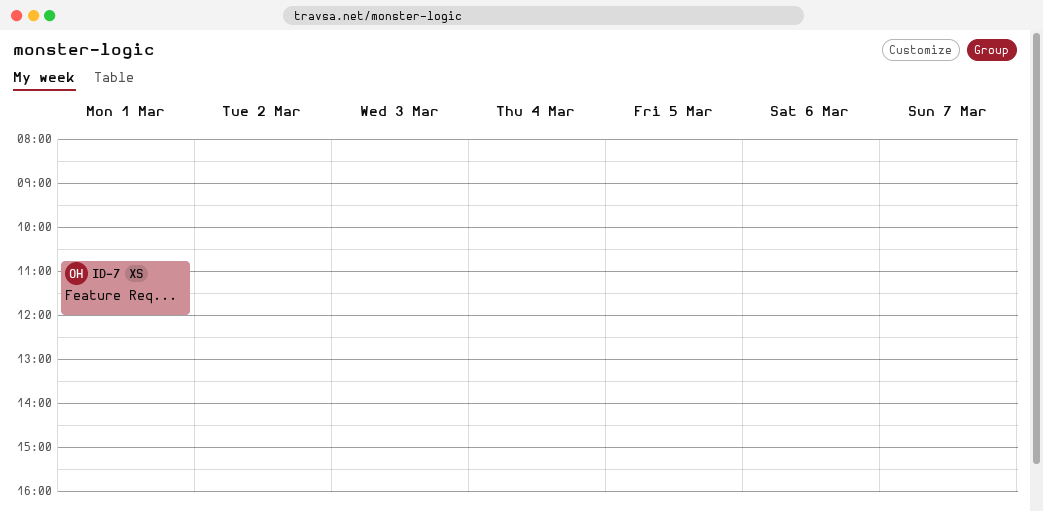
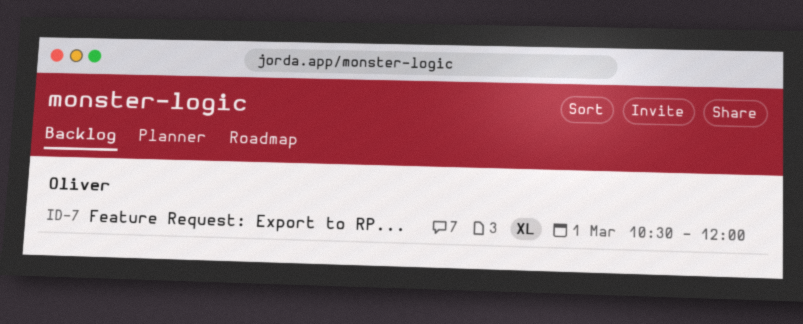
ID-7, estimate: XS -> XL
ID-7, begins: 10:45 -> 10:30

